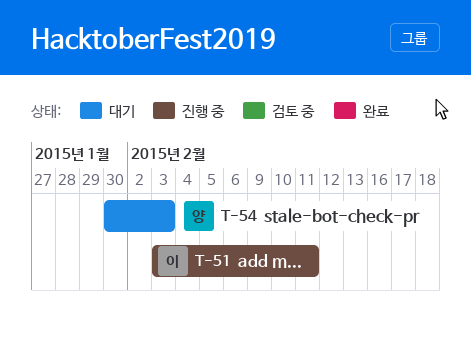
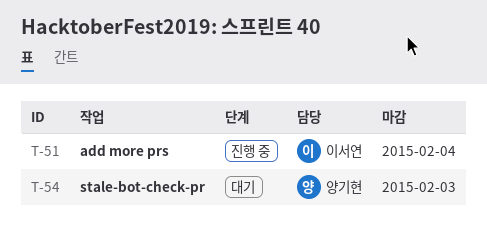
T-51, due: Feb 11 -> Feb 4

